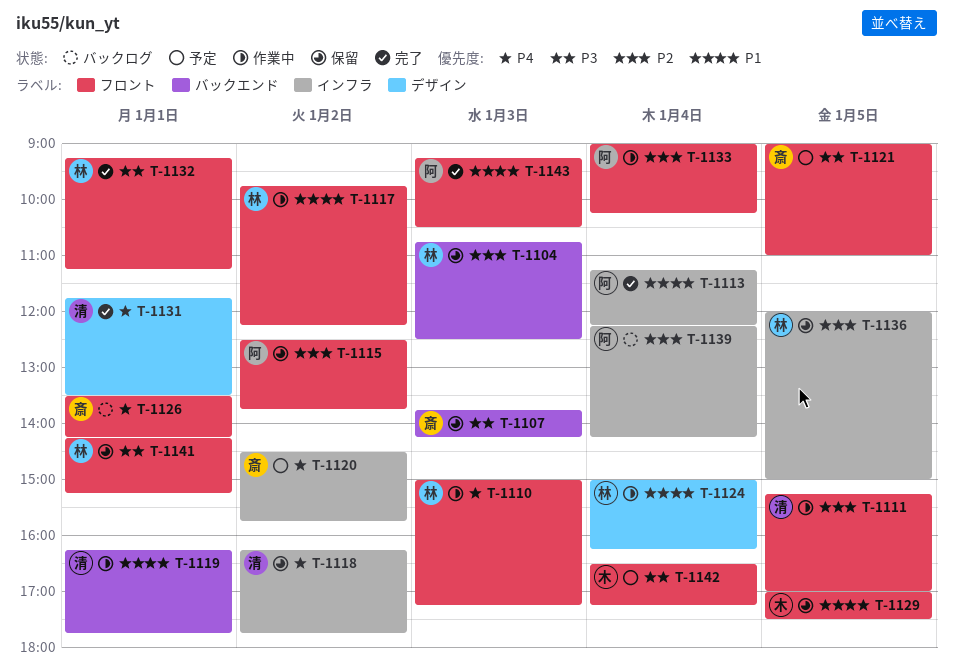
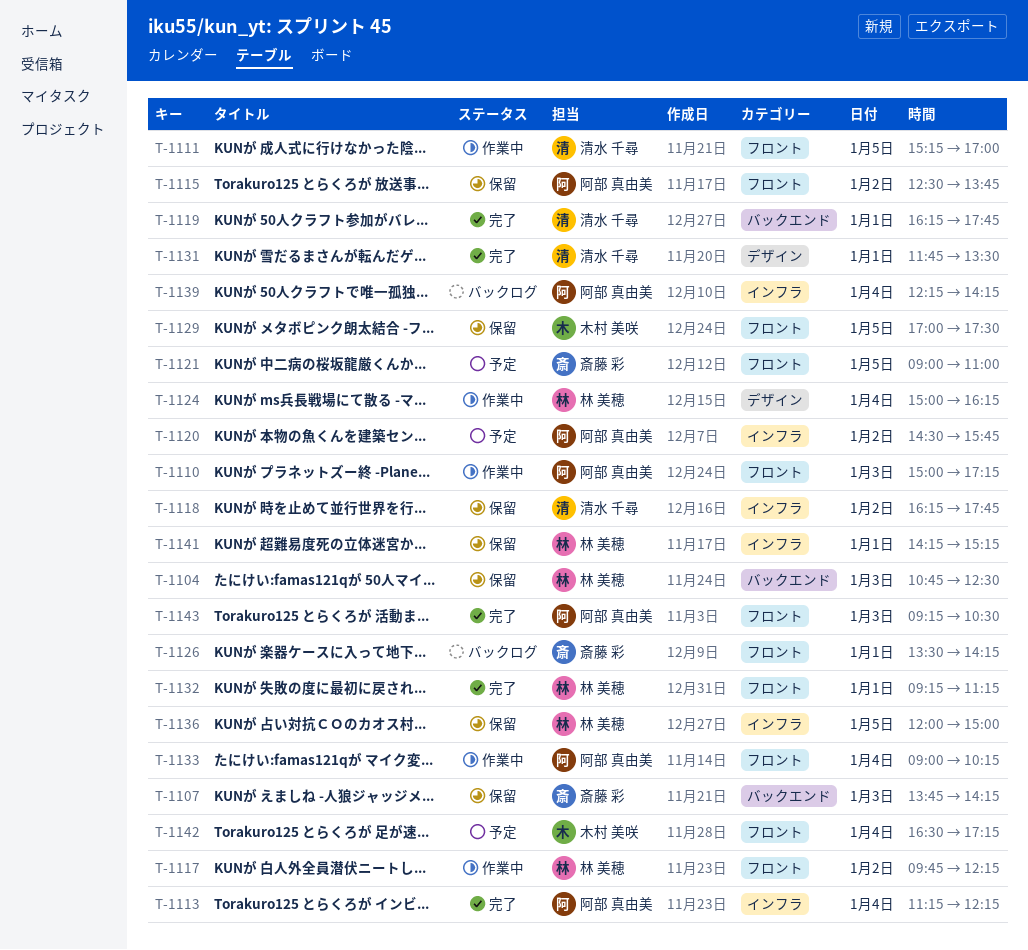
T-1110, owner: 林 美穂 -> 阿部 真由美
T-1119, status: 作業中 -> 完了
T-1120, owner: 斎藤 彩 -> 阿部 真由美
T-1141, label: フロント -> インフラ

